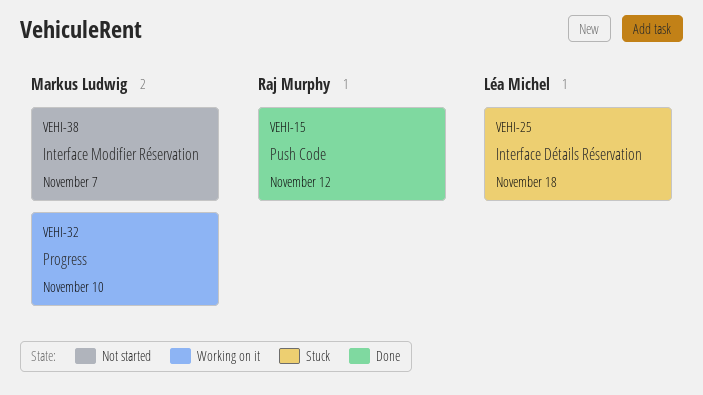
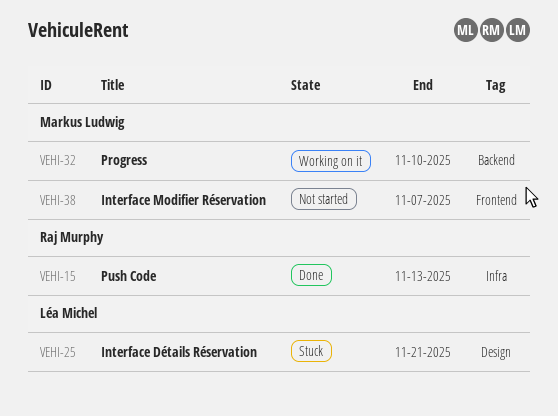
VEHI-15, due: Nov 12 -> Nov 13
VEHI-25, due: Nov 18 -> Nov 21

